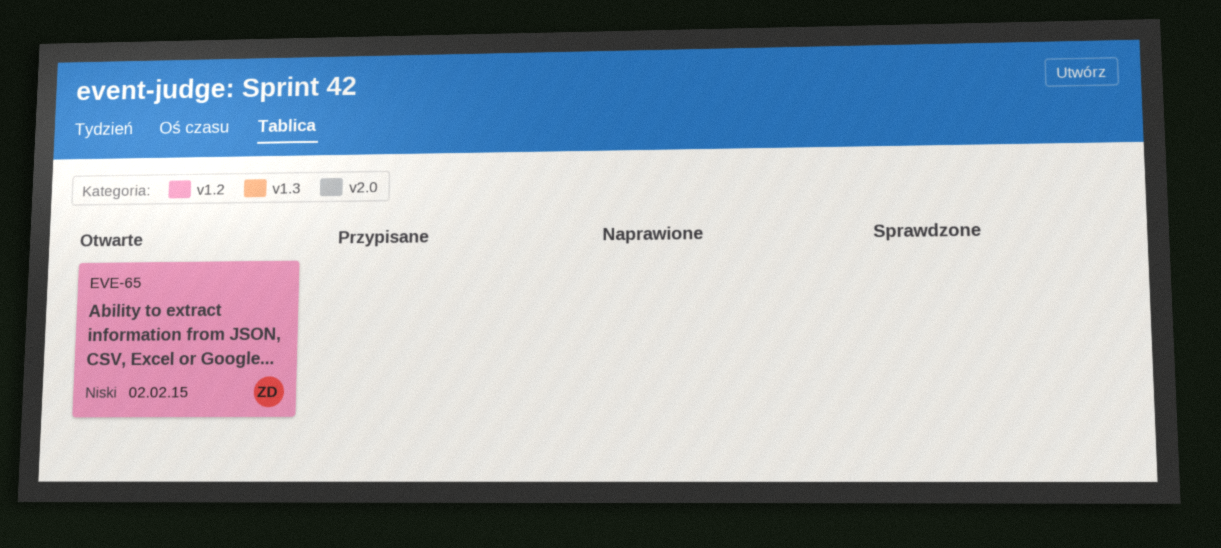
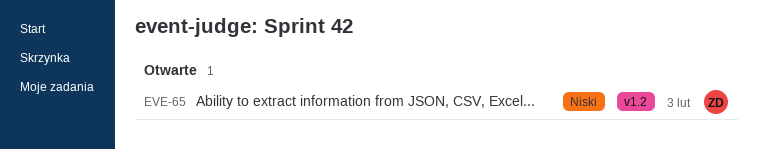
EVE-65, due: Feb 2 -> Feb 3

